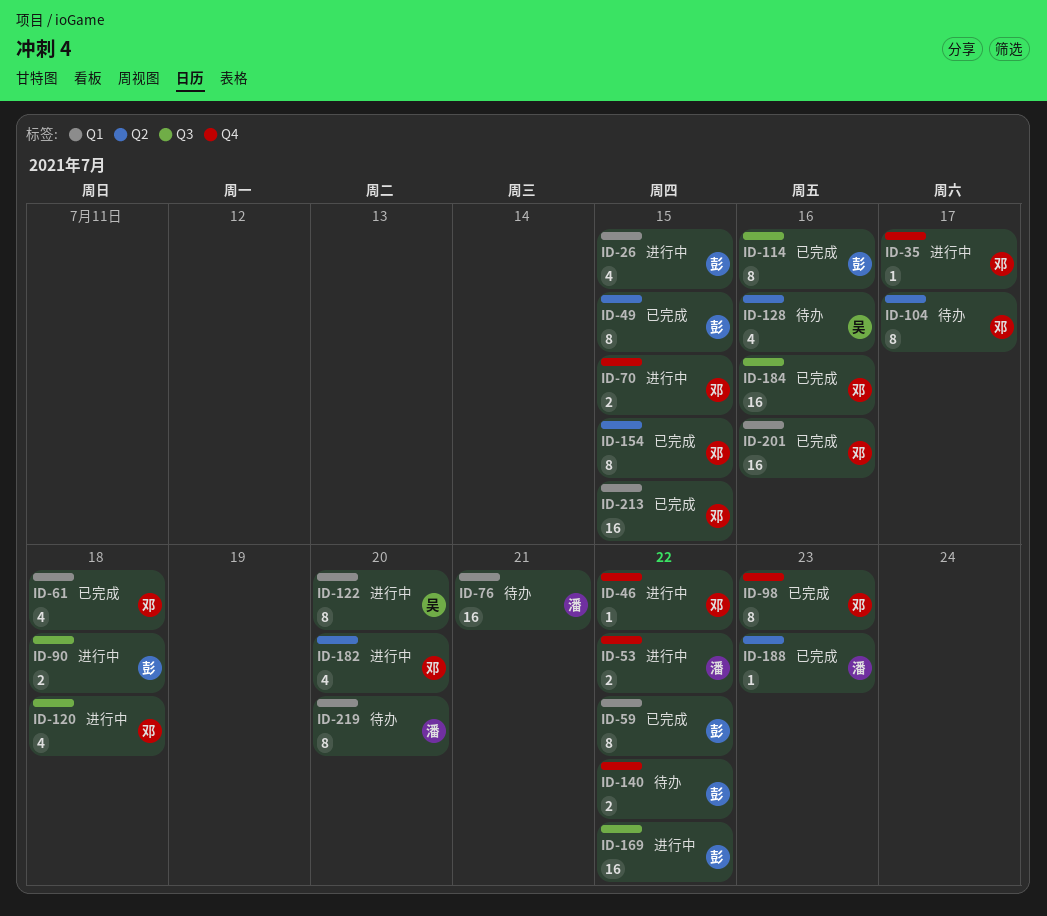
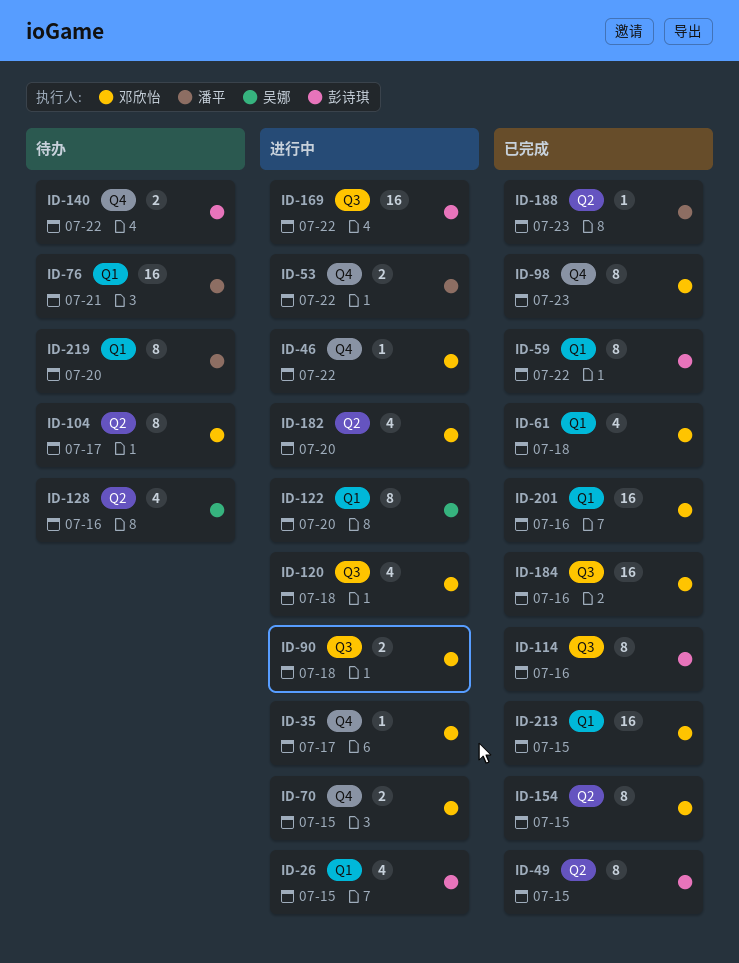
ID-90, owner: 彭诗琪 -> 邓欣怡

